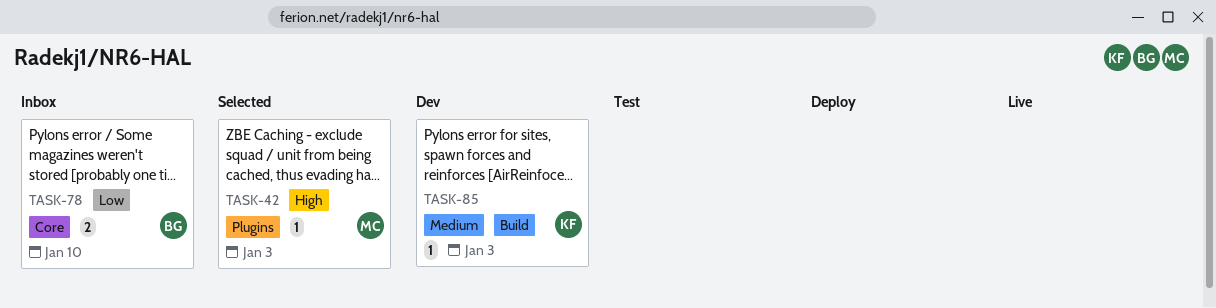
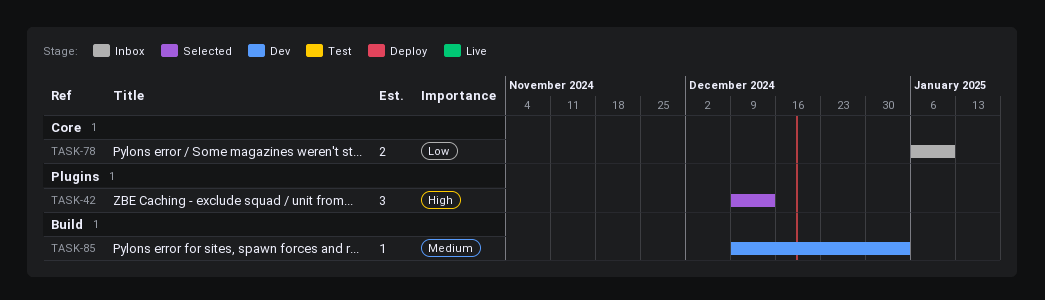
TASK-42, estimate: 1 -> 3
TASK-42, due: Jan 3 -> Dec 13

